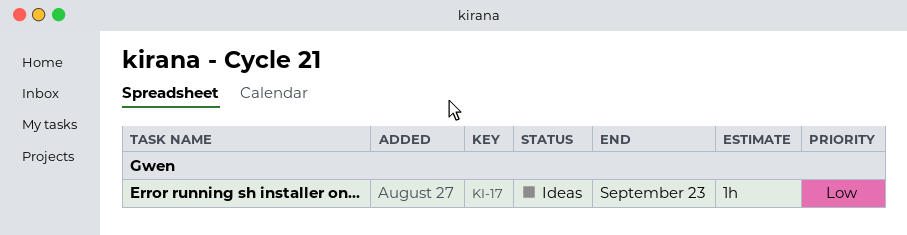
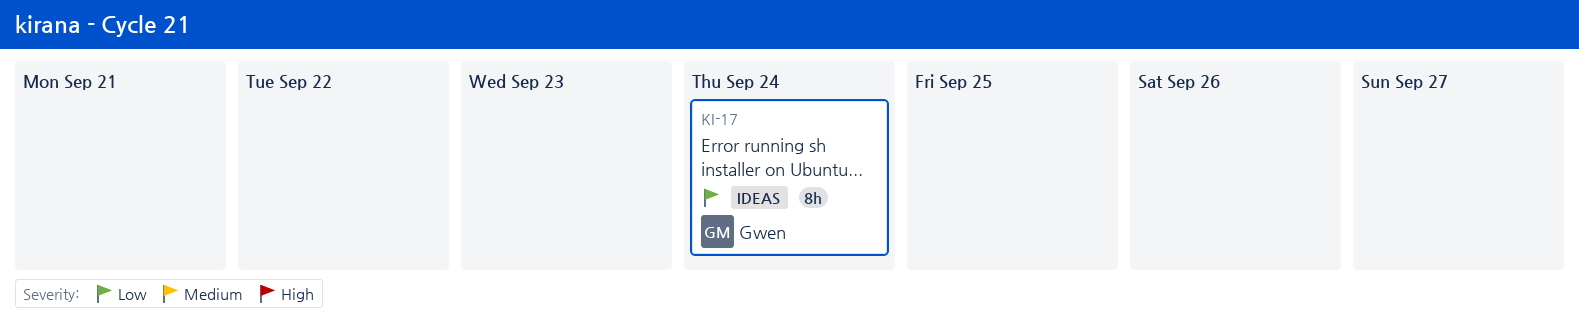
KI-17, estimate: 1h -> 8h
KI-17, due: Sep 23 -> Sep 24

